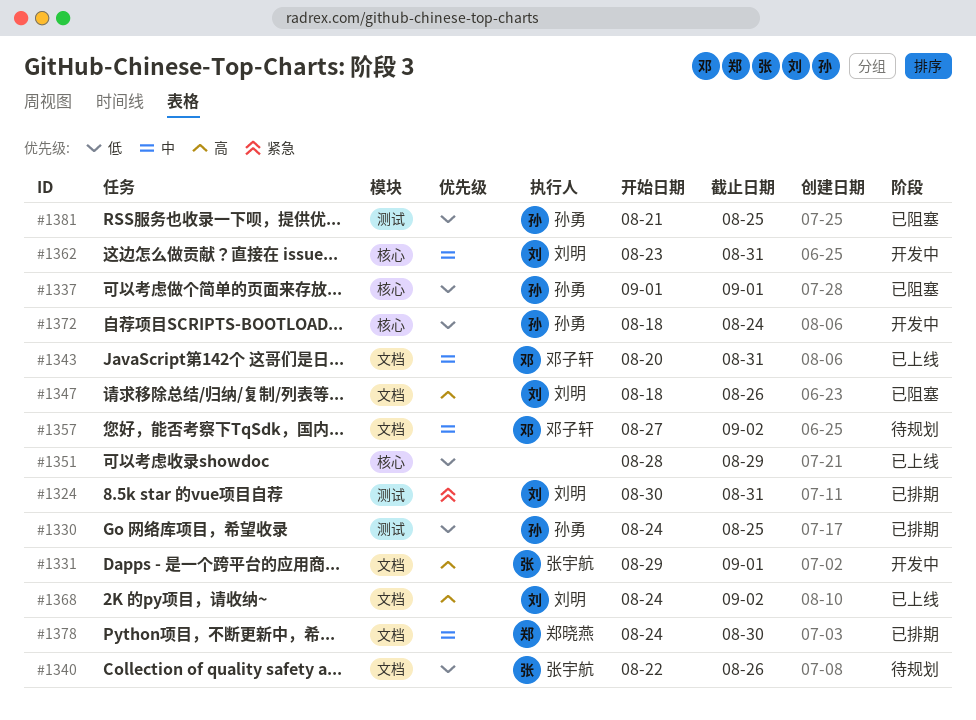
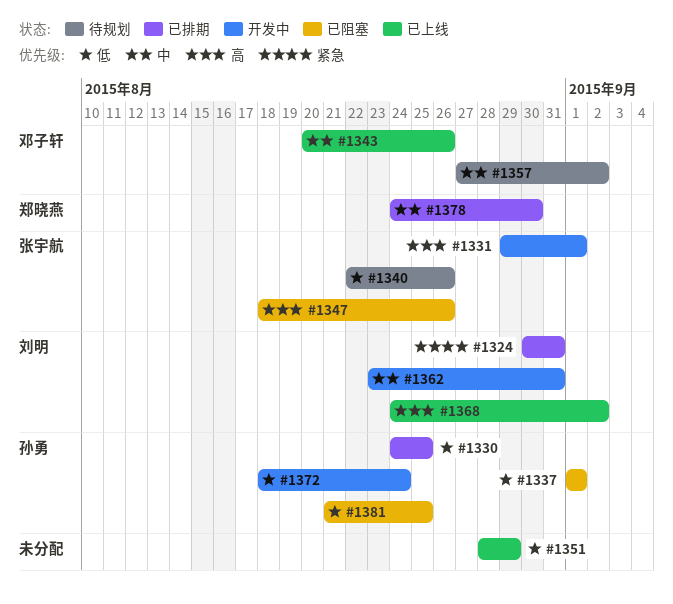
#1343, due: Aug 31 -> Aug 26
#1347, owner: 刘明 -> 张宇航

